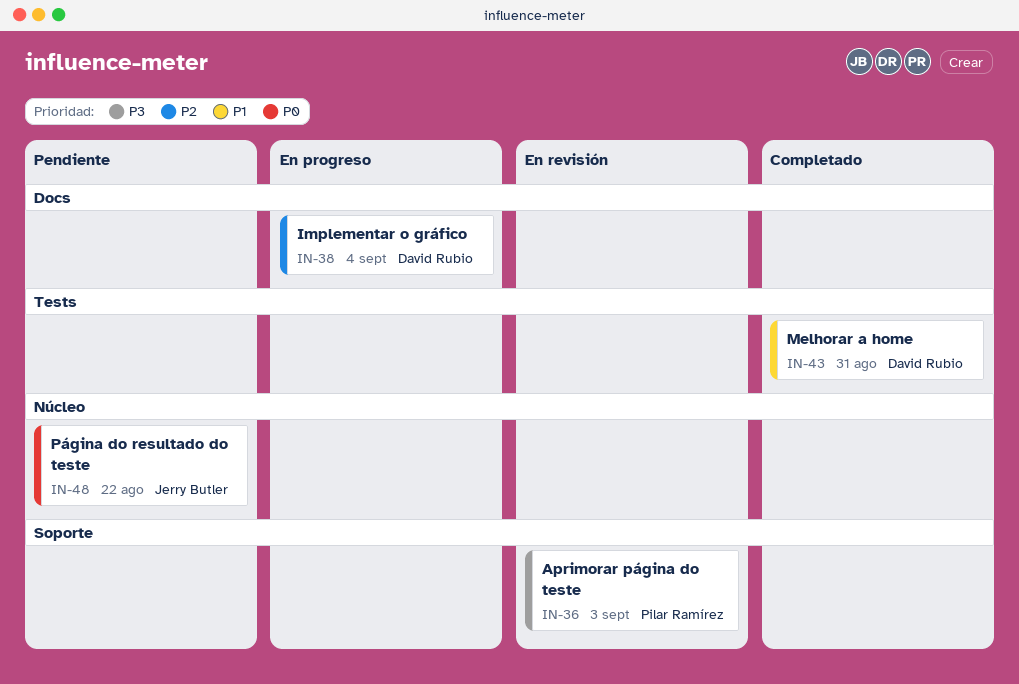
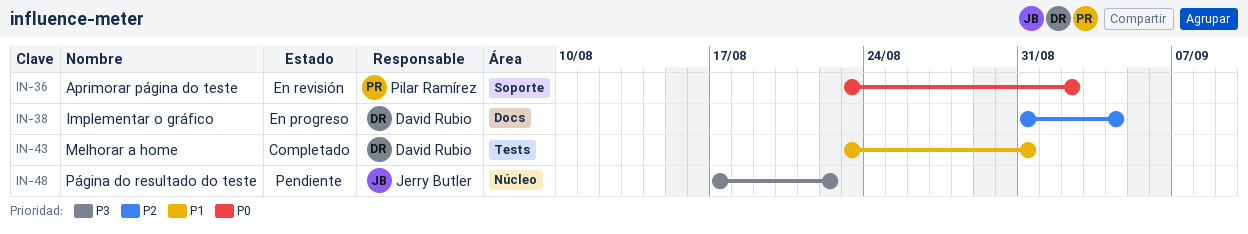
IN-36, priority: P3 -> P0
IN-36, due: Sep 3 -> Sep 2
IN-48, priority: P0 -> P3

